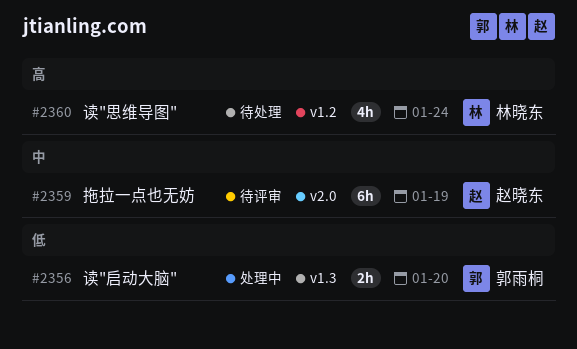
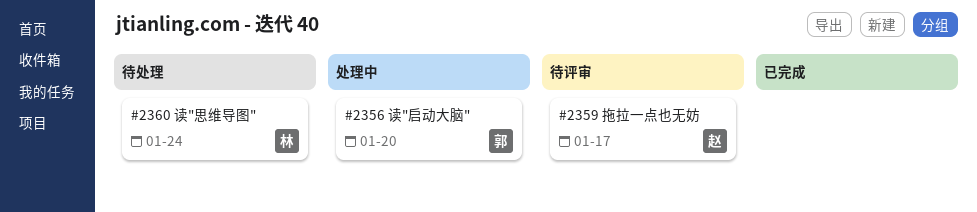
#2359, due: Jan 19 -> Jan 17

